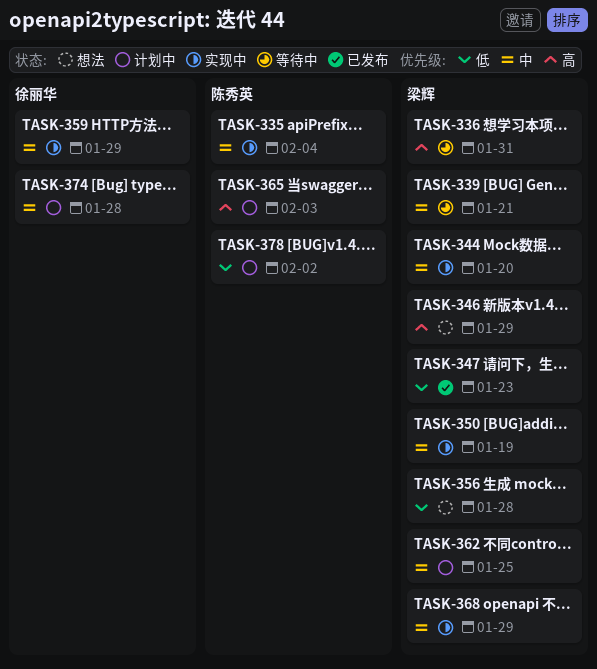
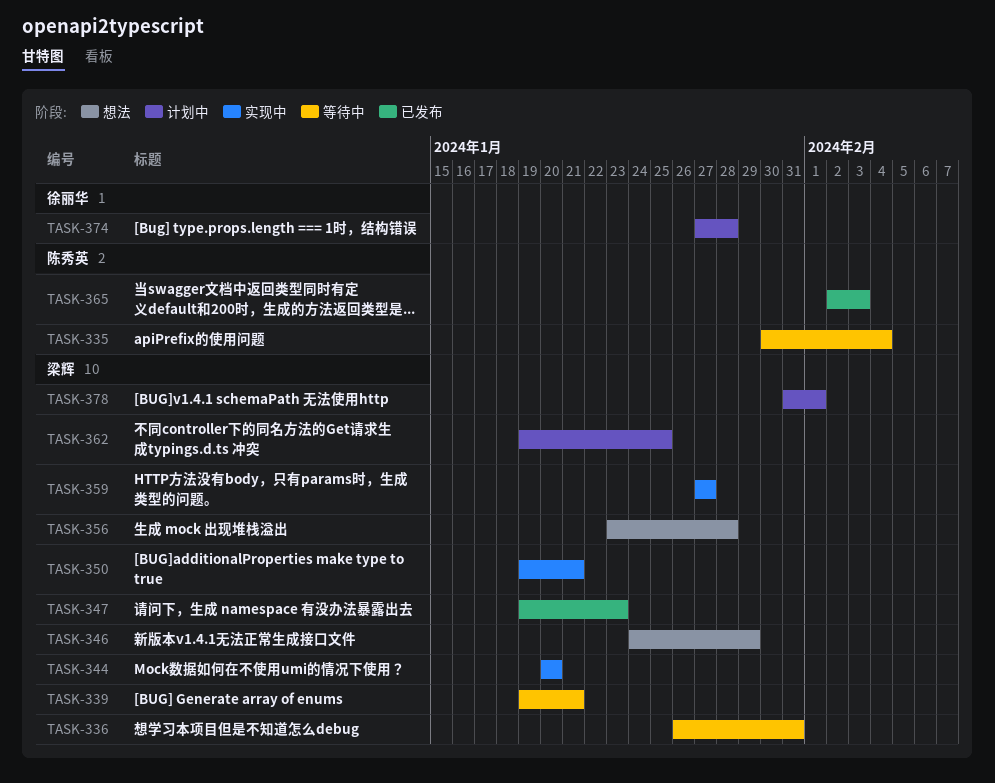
TASK-335, status: 实现中 -> 等待中
TASK-350, due: Jan 19 -> Jan 21
TASK-359, owner: 徐丽华 -> 梁辉
TASK-359, due: Jan 29 -> Jan 27
TASK-365, status: 计划中 -> 已发布
TASK-368: present -> none
TASK-378, owner: 陈秀英 -> 梁辉
TASK-378, due: Feb 2 -> Feb 1

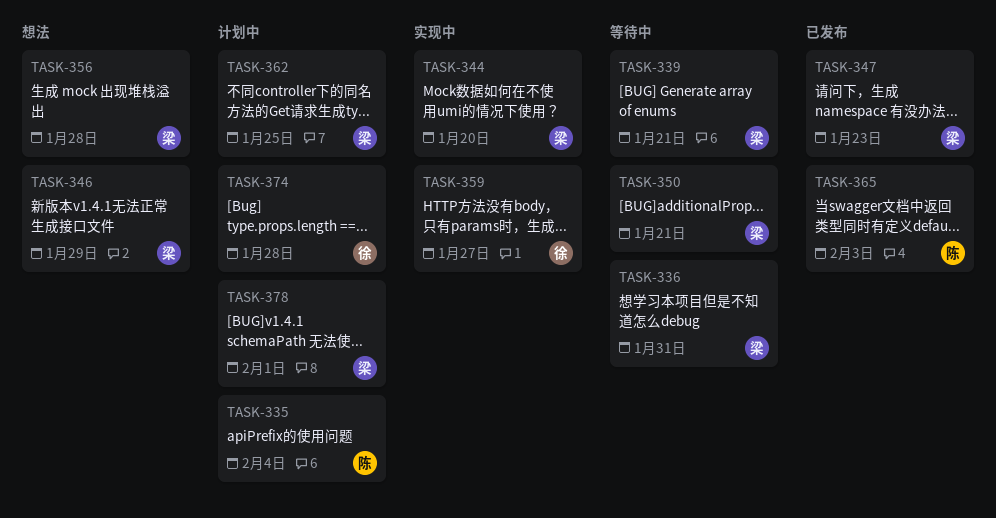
TASK-335, status: 等待中 -> 计划中
TASK-350, status: 实现中 -> 等待中
TASK-359, owner: 梁辉 -> 徐丽华

